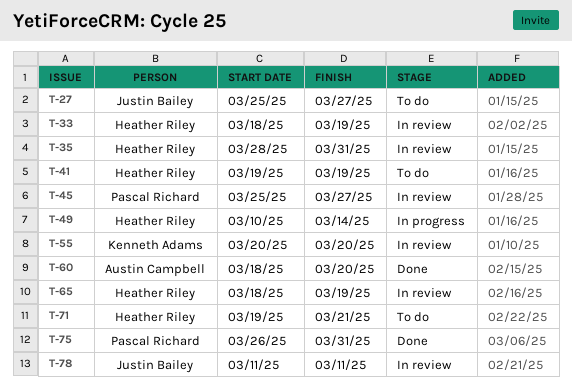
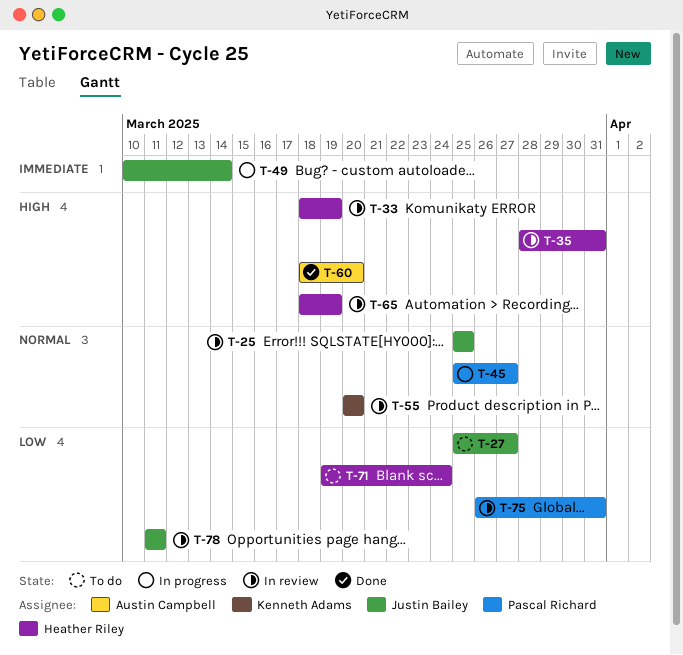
T-25: none -> present
T-41: present -> none
T-45, status: In review -> In progress
T-49, owner: Heather Riley -> Justin Bailey
T-71, due: Mar 21 -> Mar 24
T-75, status: Done -> In review

